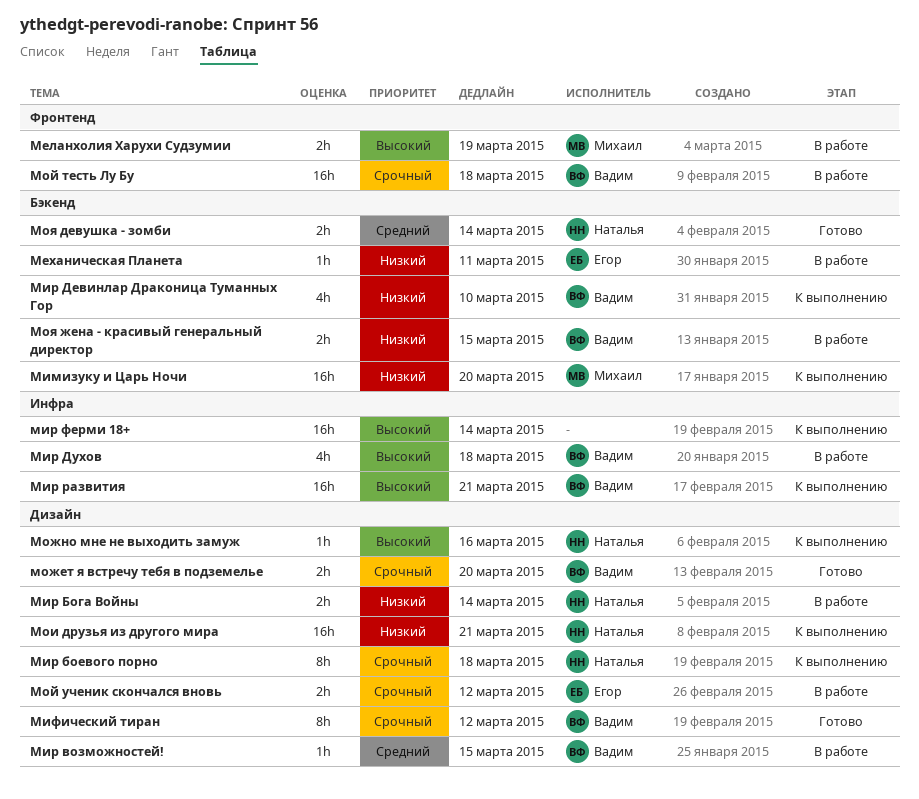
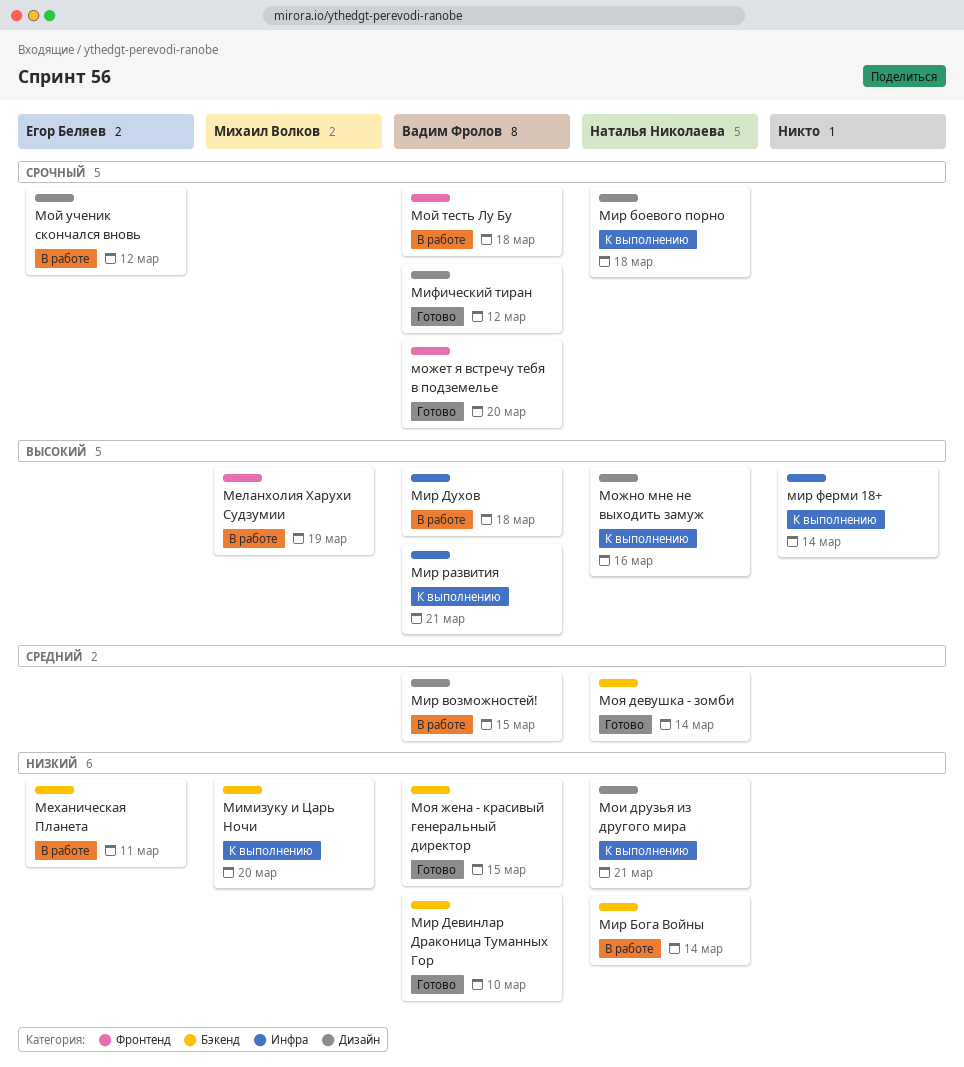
Мир Бога Войны, label: Дизайн -> Бэкенд
Мир Девинлар Драконица Туманных Гор, status: К выполнению -> Готово
может я встречу тебя в подземелье, label: Дизайн -> Фронтенд
Моя жена - красивый генеральный директор, status: В работе -> Готово

